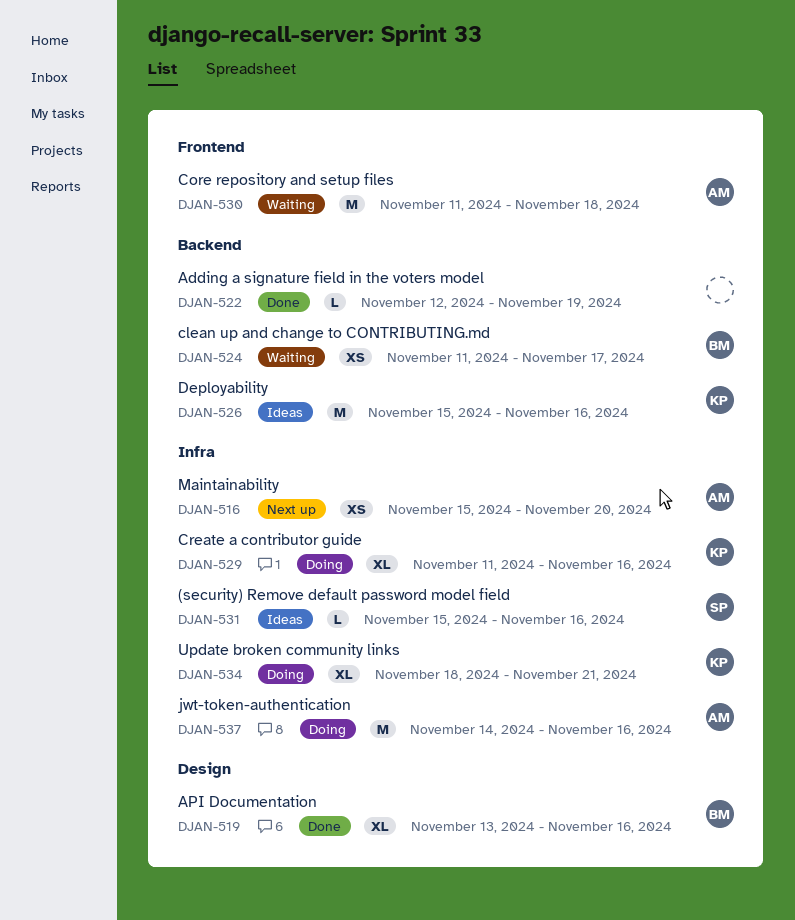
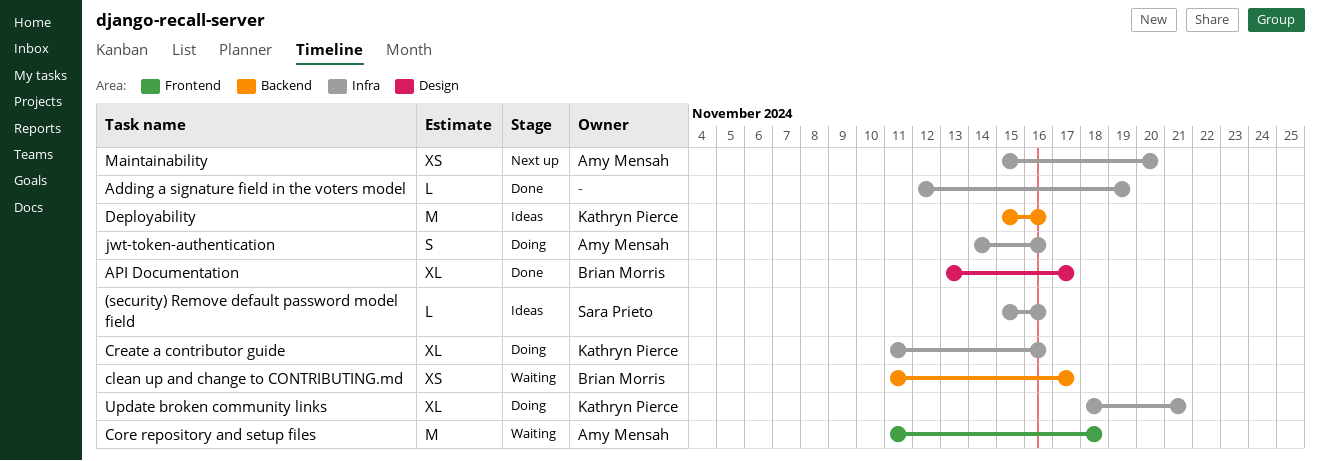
Adding a signature field in the voters model, label: Backend -> Infra
API Documentation, due: Nov 16 -> Nov 17
jwt-token-authentication, estimate: M -> S

